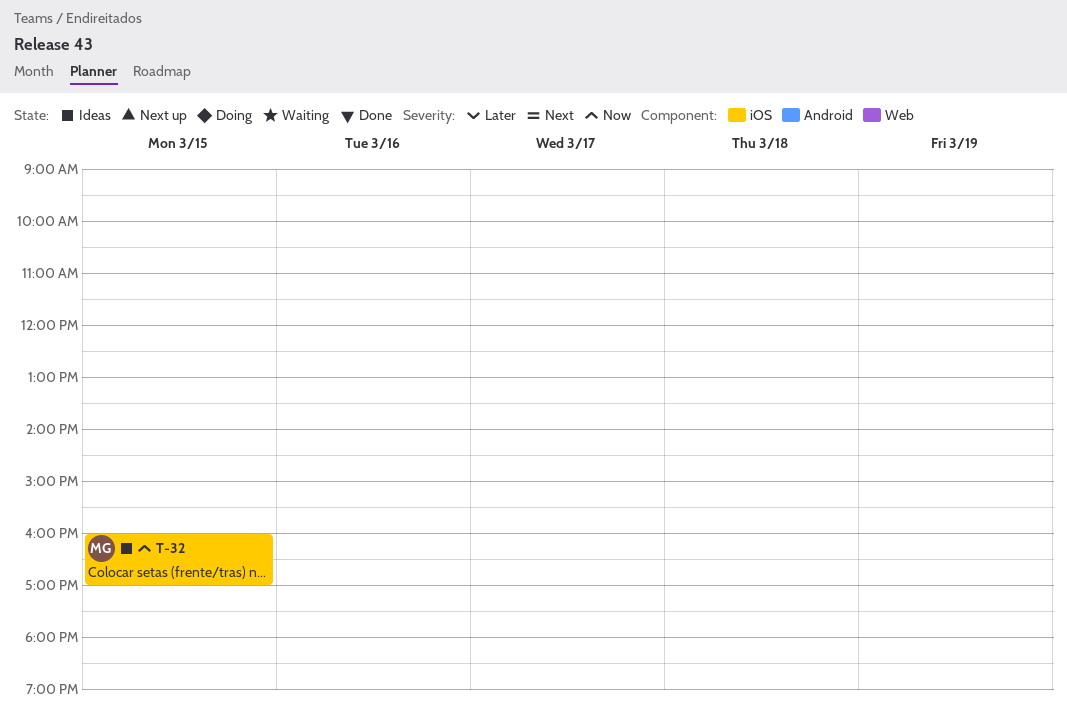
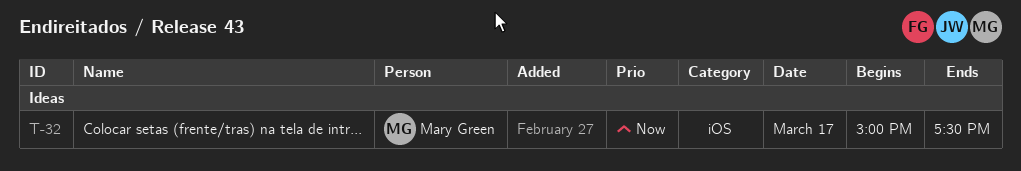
T-32, day: Mar 15 -> Mar 17
T-32, begins: 16:00 -> 15:00
T-32, ends: 17:00 -> 17:30

